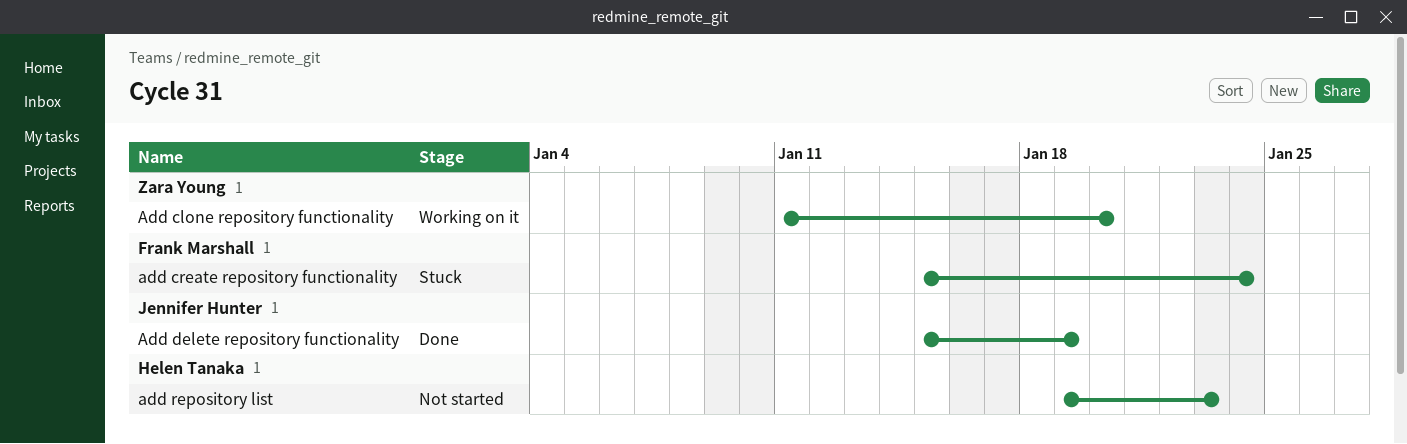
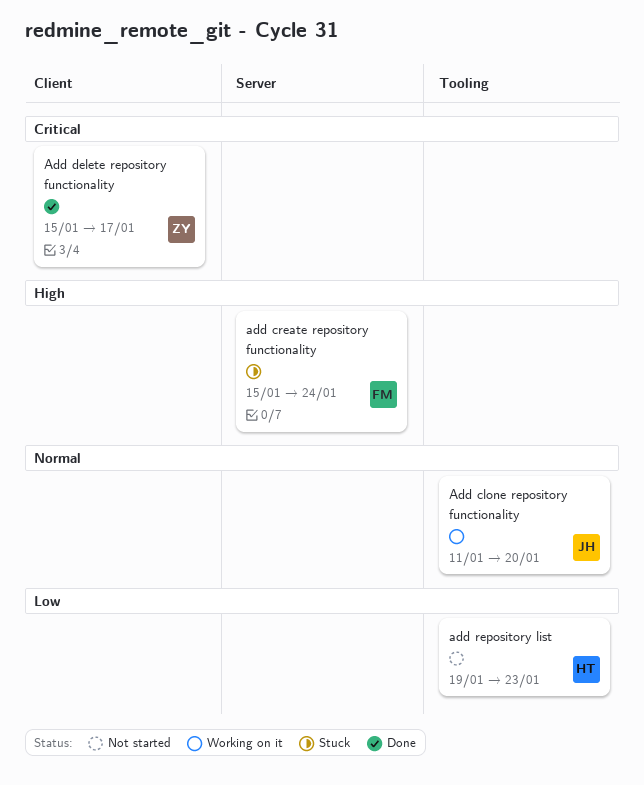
Add clone repository functionality, owner: Zara Young -> Jennifer Hunter
Add delete repository functionality, owner: Jennifer Hunter -> Zara Young
Add delete repository functionality, due: Jan 19 -> Jan 17

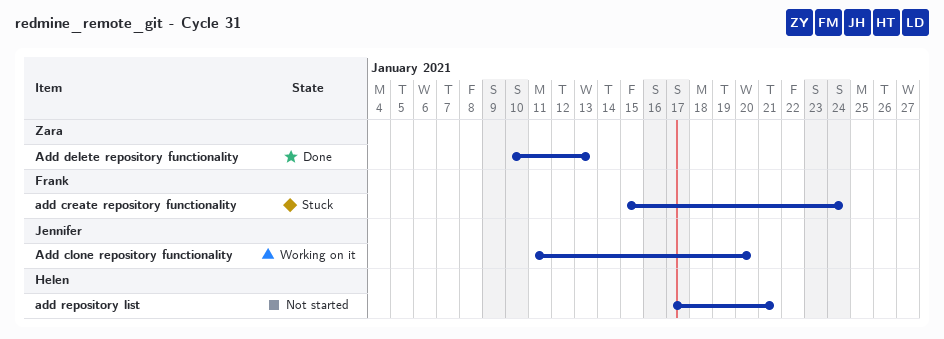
Add delete repository functionality, start: Jan 15 -> Jan 10
Add delete repository functionality, due: Jan 17 -> Jan 13
add repository list, start: Jan 19 -> Jan 17
add repository list, due: Jan 23 -> Jan 21

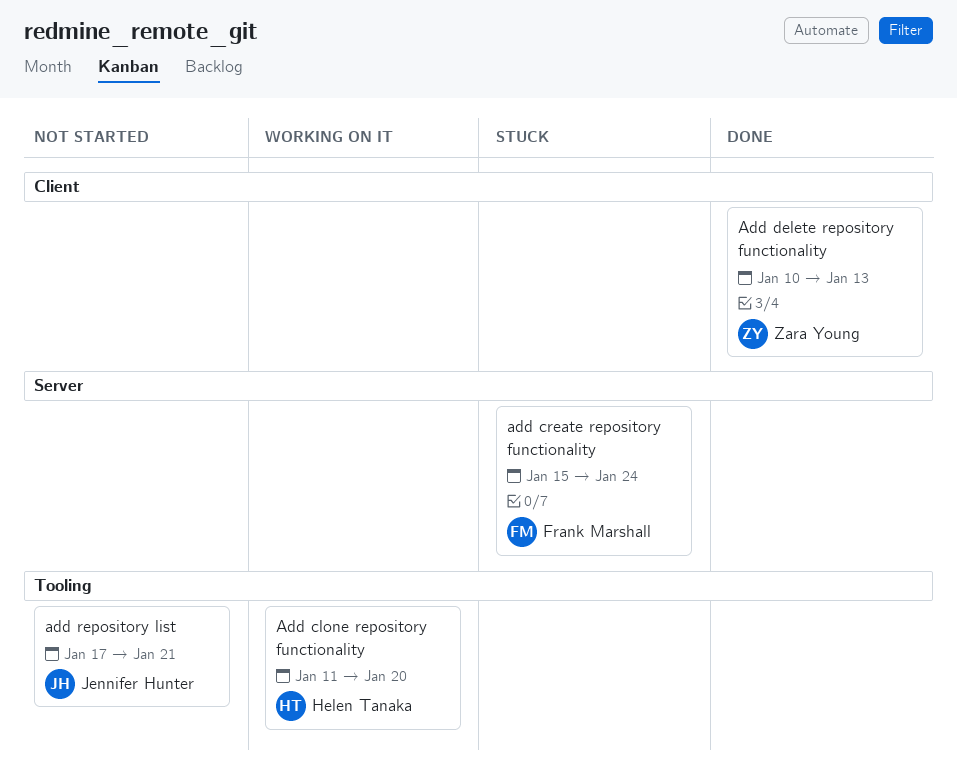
Add clone repository functionality, owner: Jennifer Hunter -> Helen Tanaka
add repository list, owner: Helen Tanaka -> Jennifer Hunter

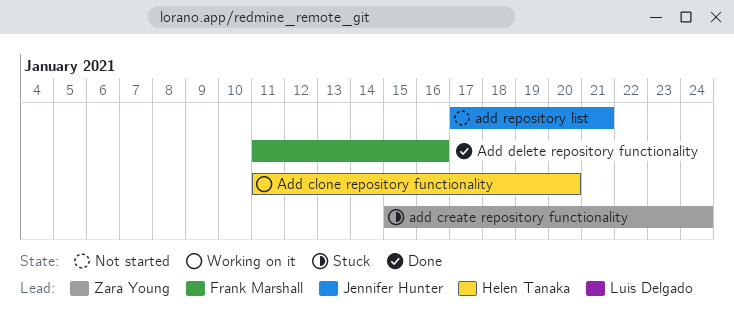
add create repository functionality, owner: Frank Marshall -> Zara Young
Add delete repository functionality, owner: Zara Young -> Frank Marshall
Add delete repository functionality, start: Jan 10 -> Jan 11
Add delete repository functionality, due: Jan 13 -> Jan 16

